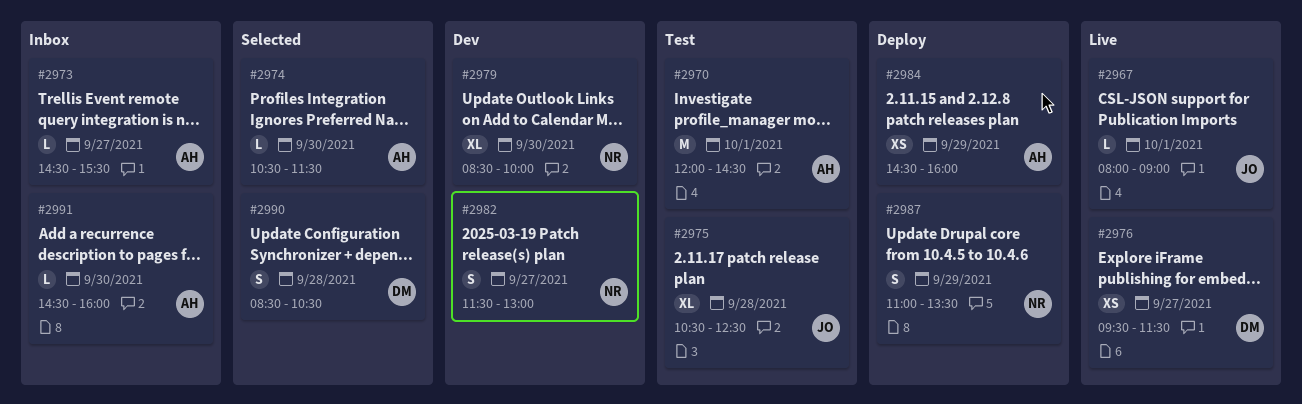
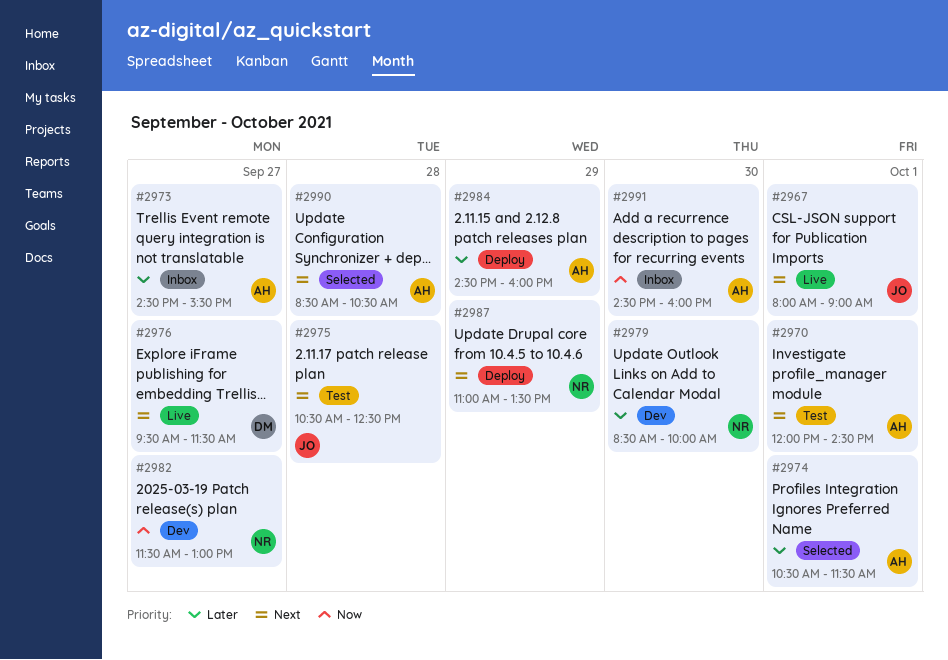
#2974, day: Sep 30 -> Oct 1
#2990, owner: DM -> AH

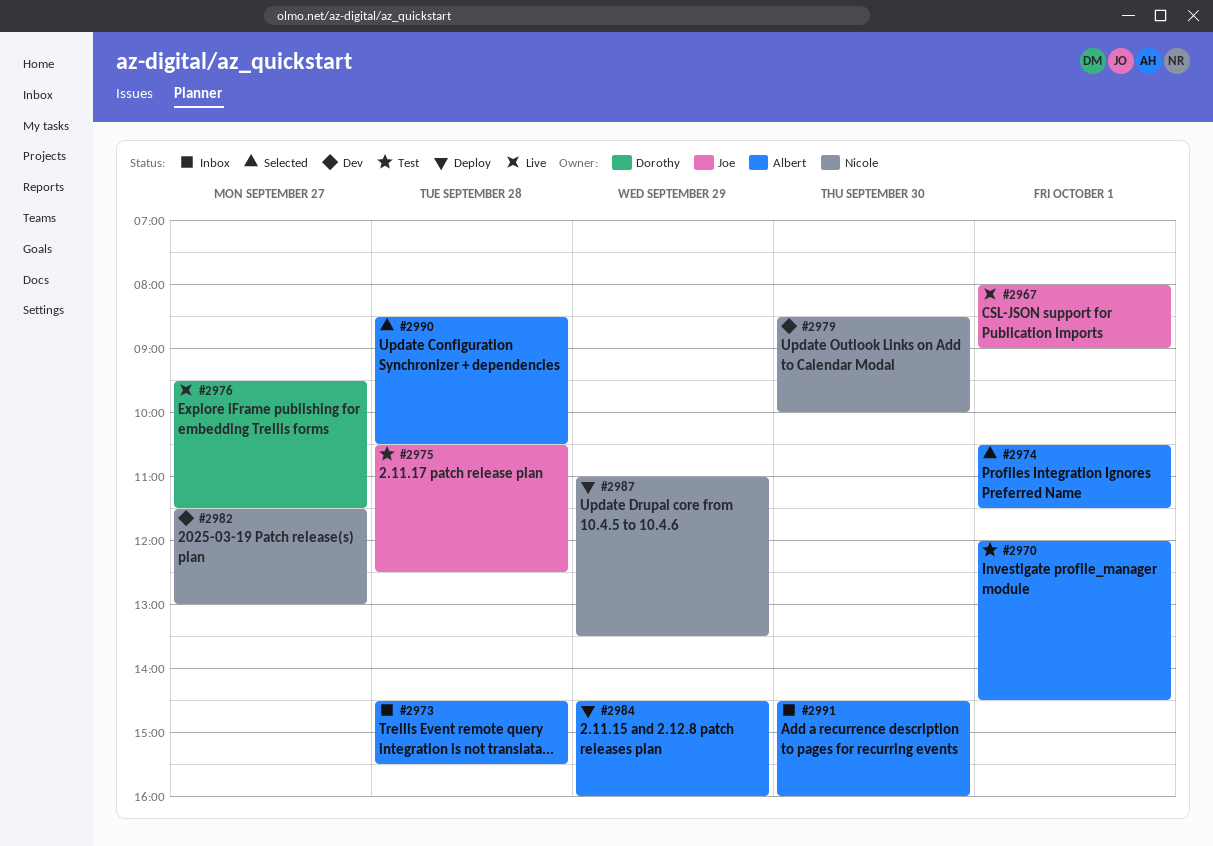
#2973, day: Sep 27 -> Sep 28

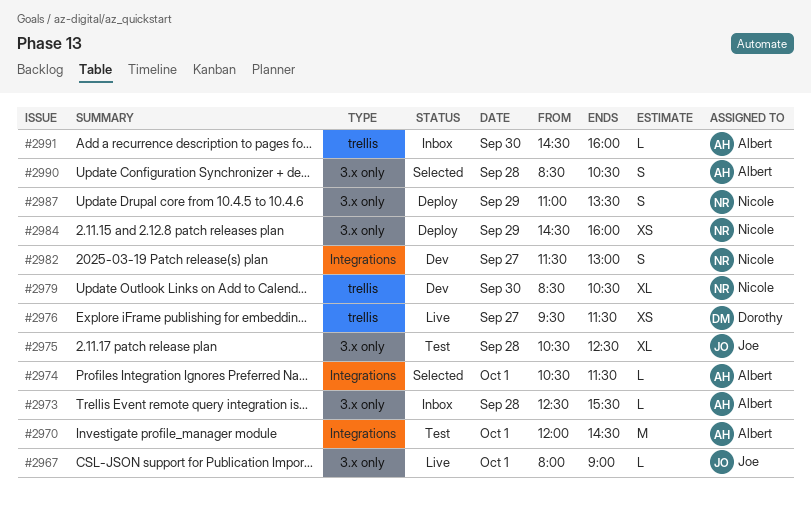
#2973, begins: 14:30 -> 12:30
#2979, ends: 10:00 -> 10:30
#2984, owner: Albert -> Nicole

